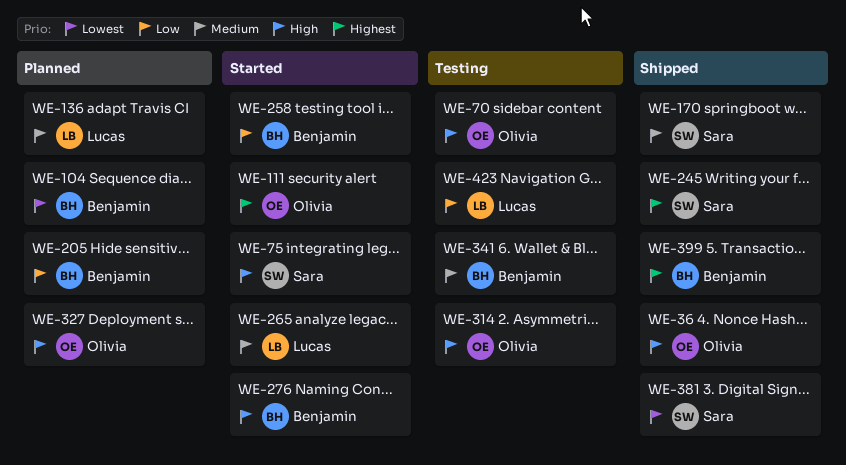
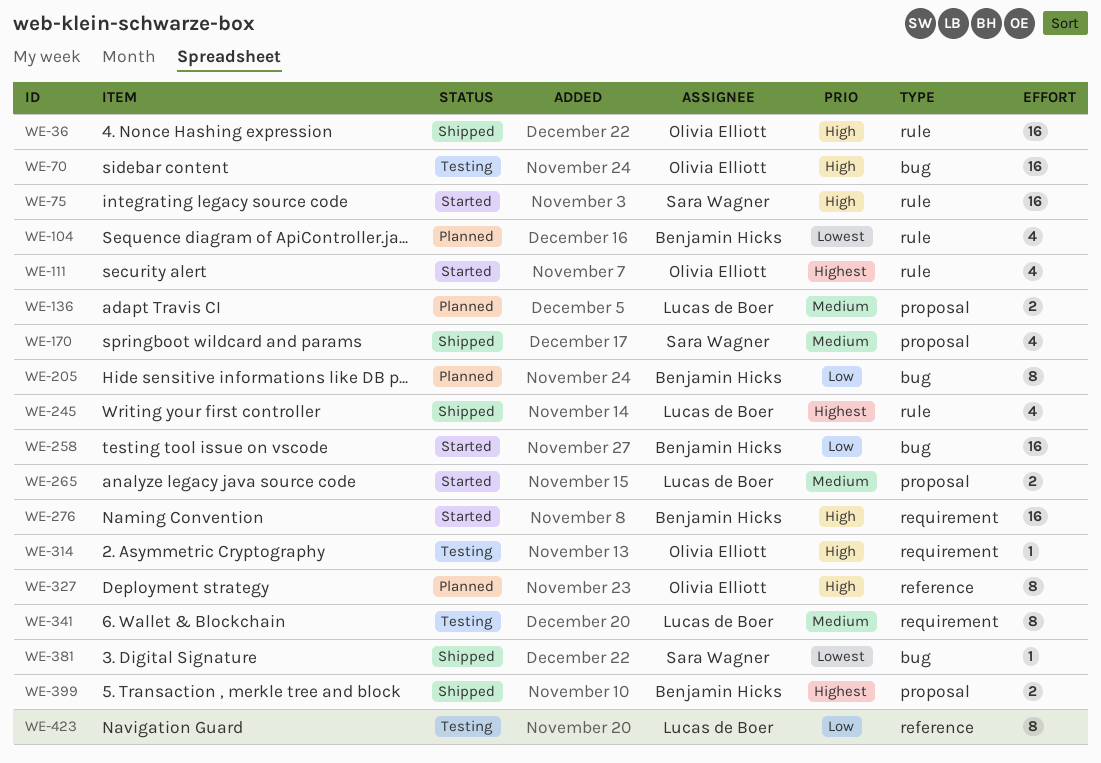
WE-245, owner: Sara Wagner -> Lucas de Boer
WE-341, owner: Benjamin Hicks -> Lucas de Boer

